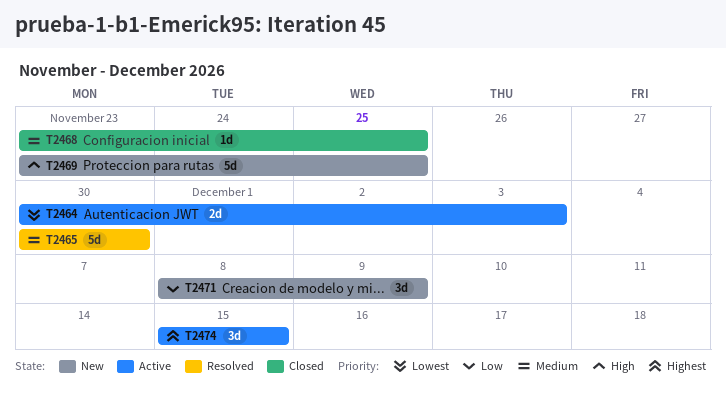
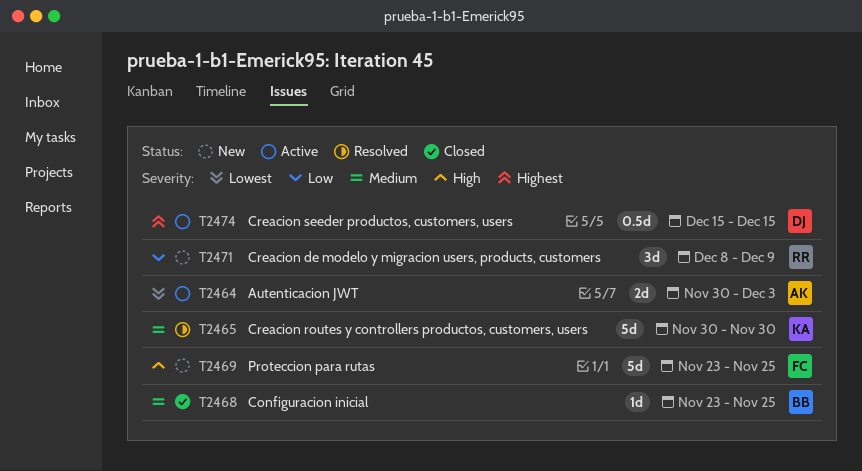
T2474, estimate: 3d -> 0.5d

